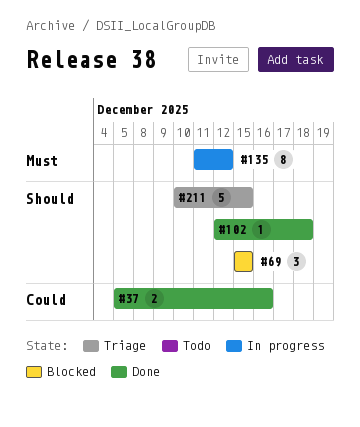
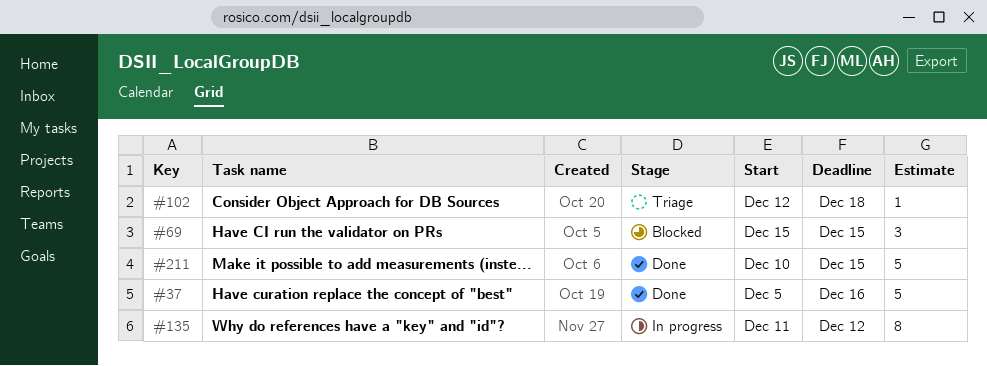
#37, estimate: 2 -> 5
#102, status: Done -> Triage
#211, status: Triage -> Done

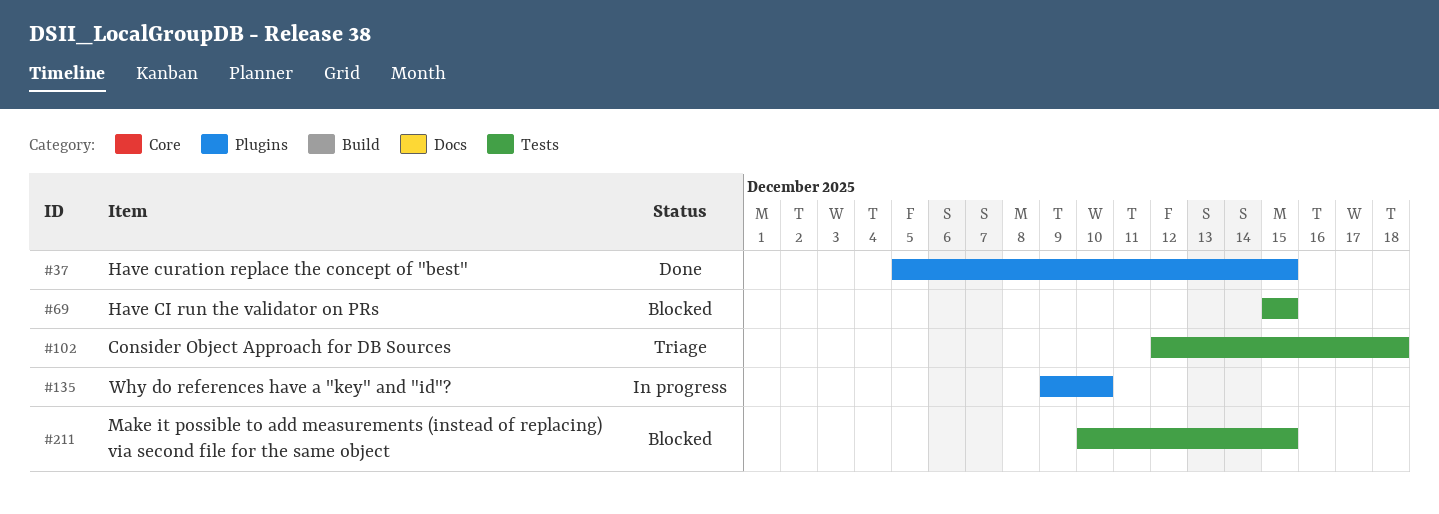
#37, due: Dec 16 -> Dec 15
#135, start: Dec 11 -> Dec 9
#135, due: Dec 12 -> Dec 10
#211, status: Done -> Blocked

